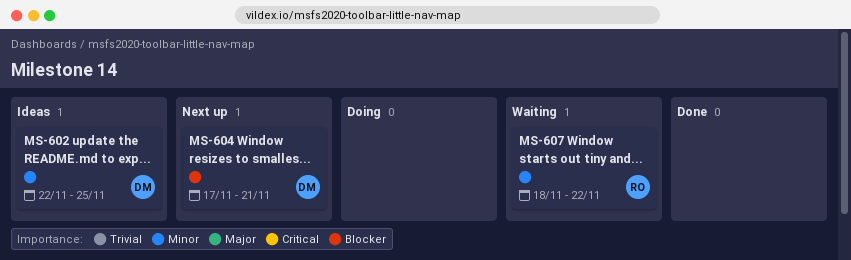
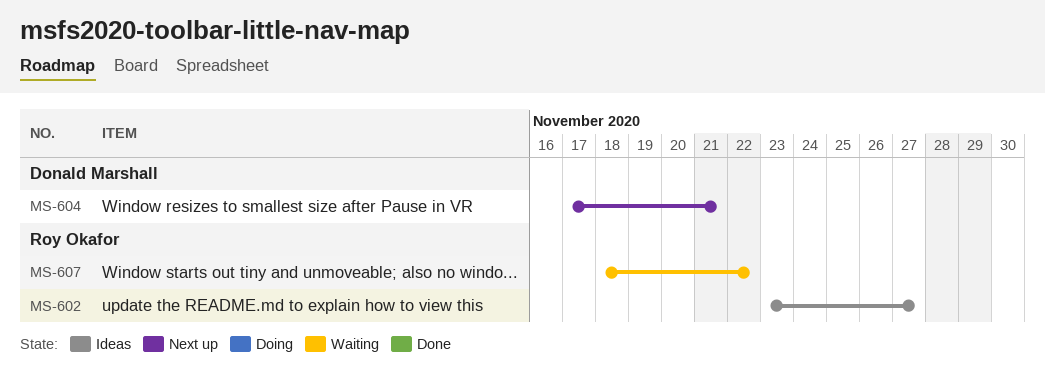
MS-602, owner: Donald Marshall -> Roy Okafor
MS-602, start: Nov 22 -> Nov 23
MS-602, due: Nov 25 -> Nov 27

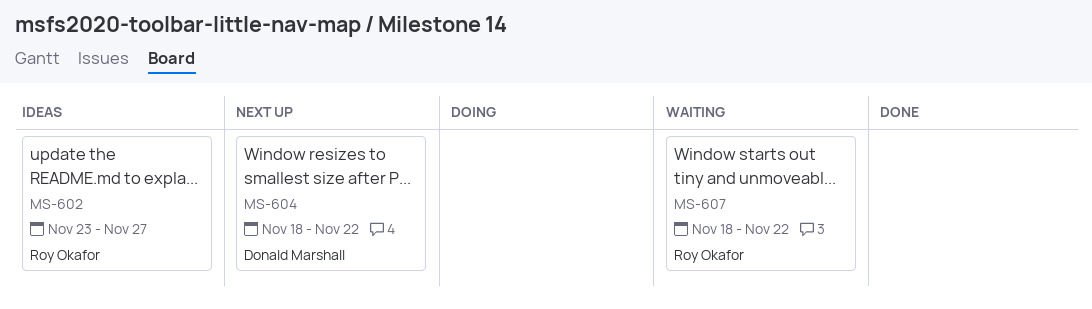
MS-604, start: Nov 17 -> Nov 18
MS-604, due: Nov 21 -> Nov 22

